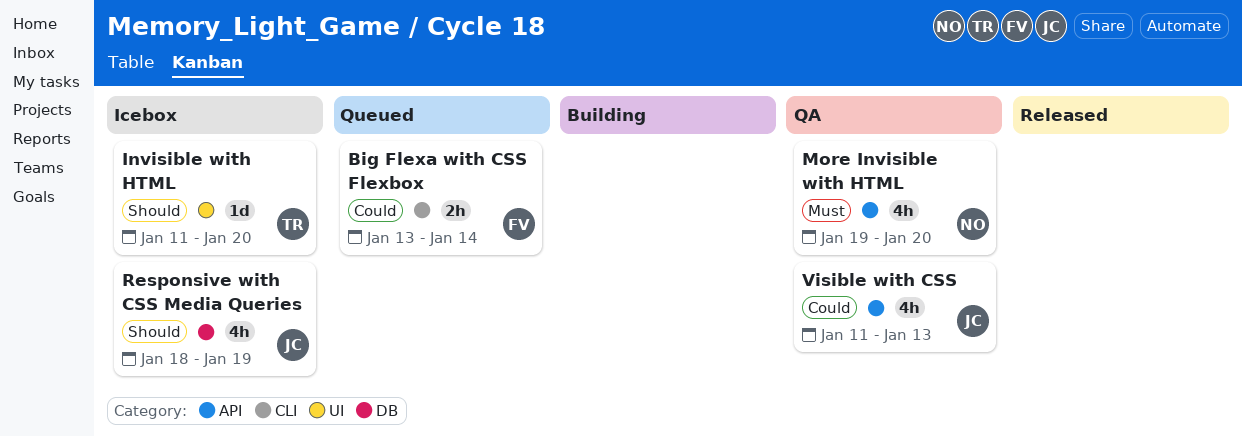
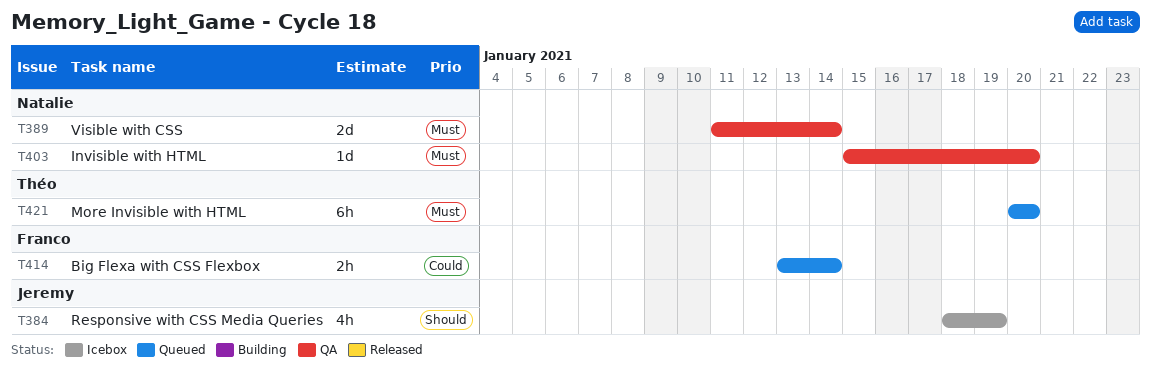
Invisible with HTML, status: Icebox -> QA
Invisible with HTML, owner: Théo -> Natalie
Invisible with HTML, priority: Should -> Must
Invisible with HTML, start: Jan 11 -> Jan 15
More Invisible with HTML, status: QA -> Queued
More Invisible with HTML, owner: Natalie -> Théo
More Invisible with HTML, estimate: 4h -> 6h
More Invisible with HTML, start: Jan 19 -> Jan 20
Visible with CSS, owner: Jeremy -> Natalie
Visible with CSS, priority: Could -> Must
Visible with CSS, estimate: 4h -> 2d
Visible with CSS, due: Jan 13 -> Jan 14

